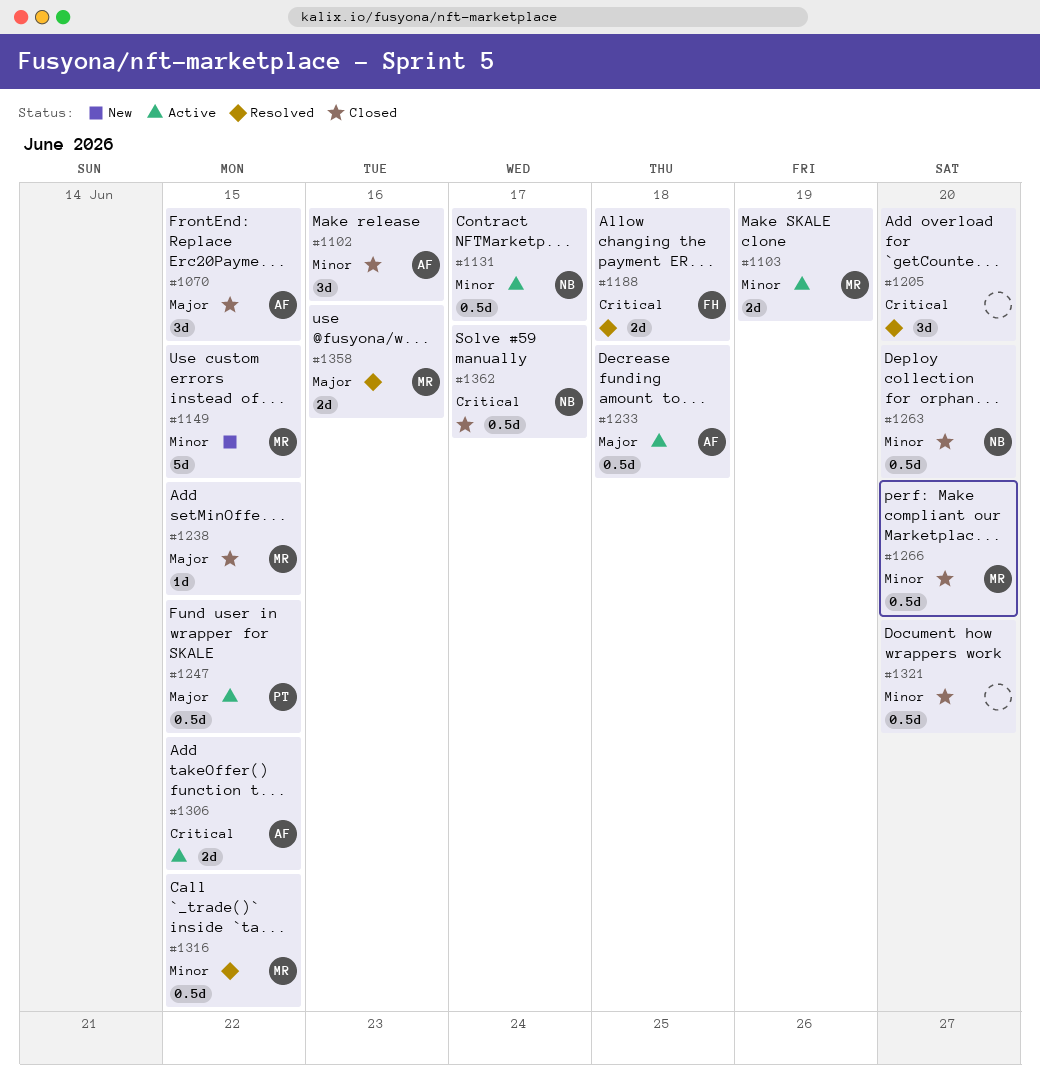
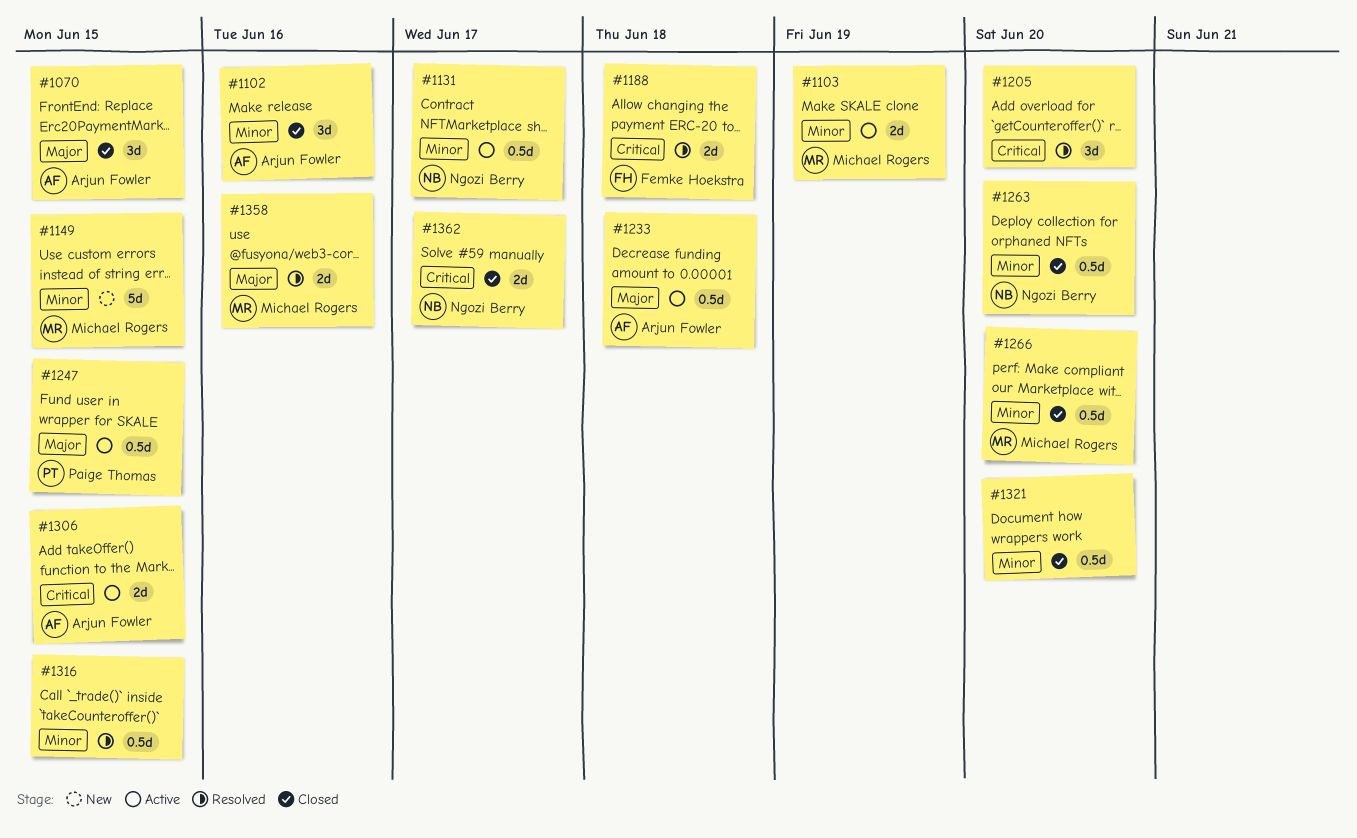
#1238: present -> none
#1316, owner: Michael Rogers -> none
#1362, estimate: 0.5d -> 2d

